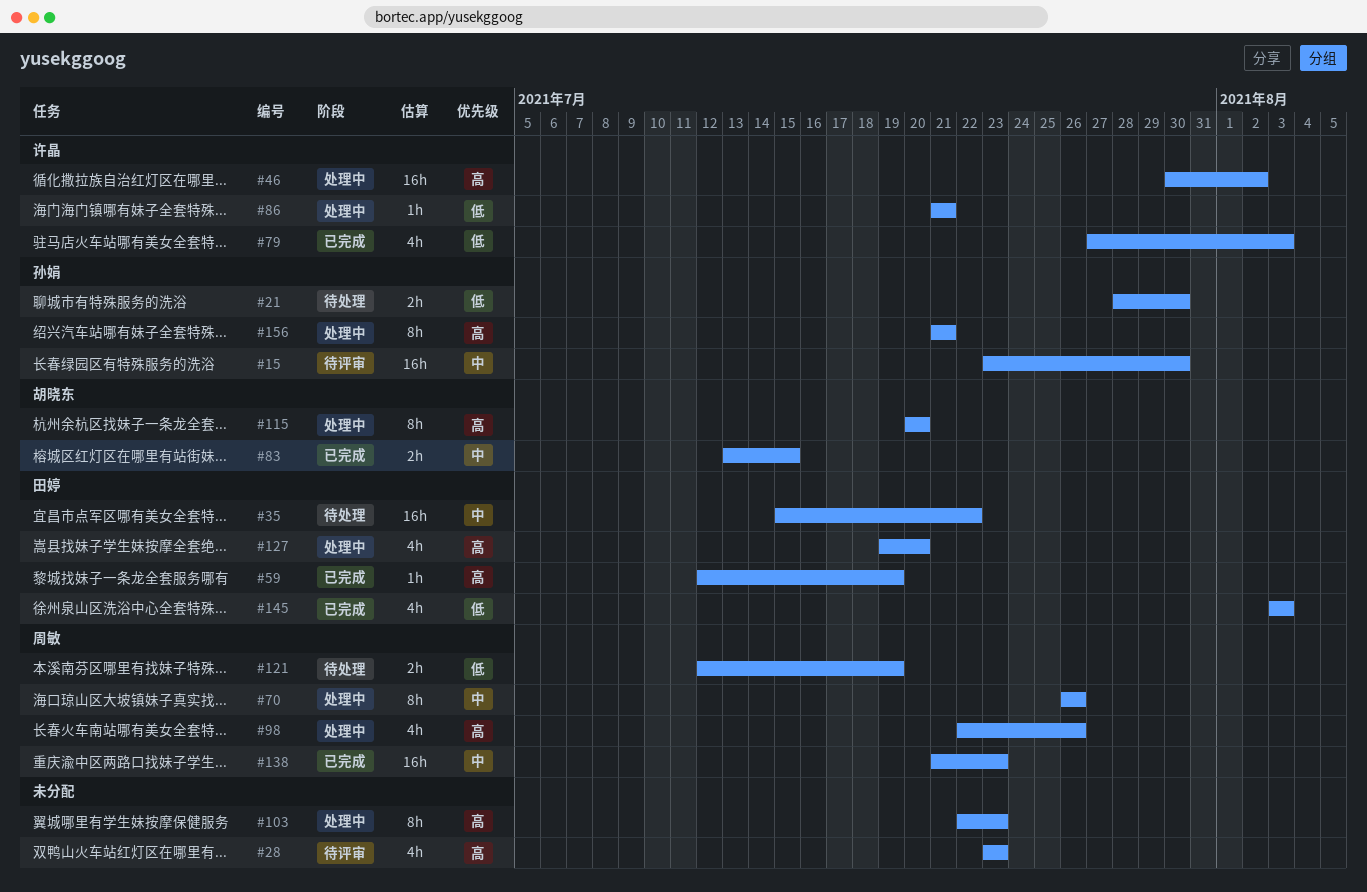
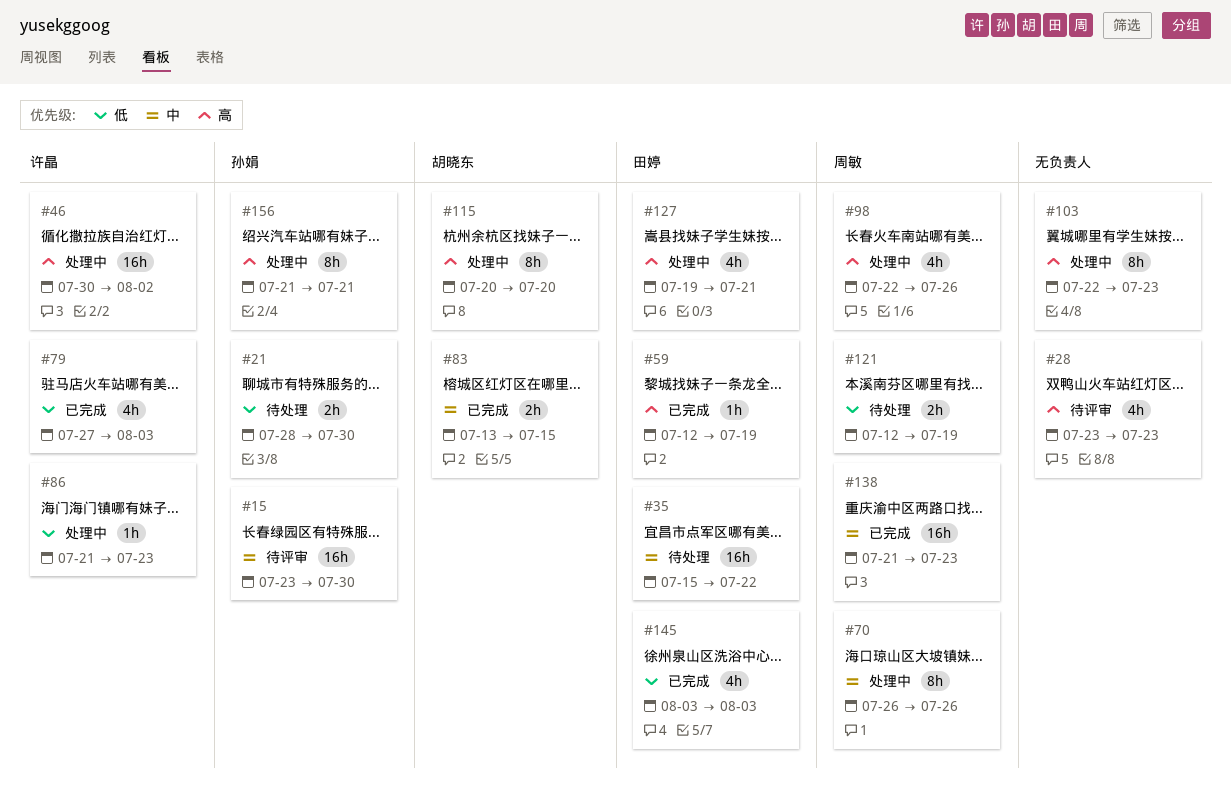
#86, due: Jul 21 -> Jul 23
#127, due: Jul 20 -> Jul 21

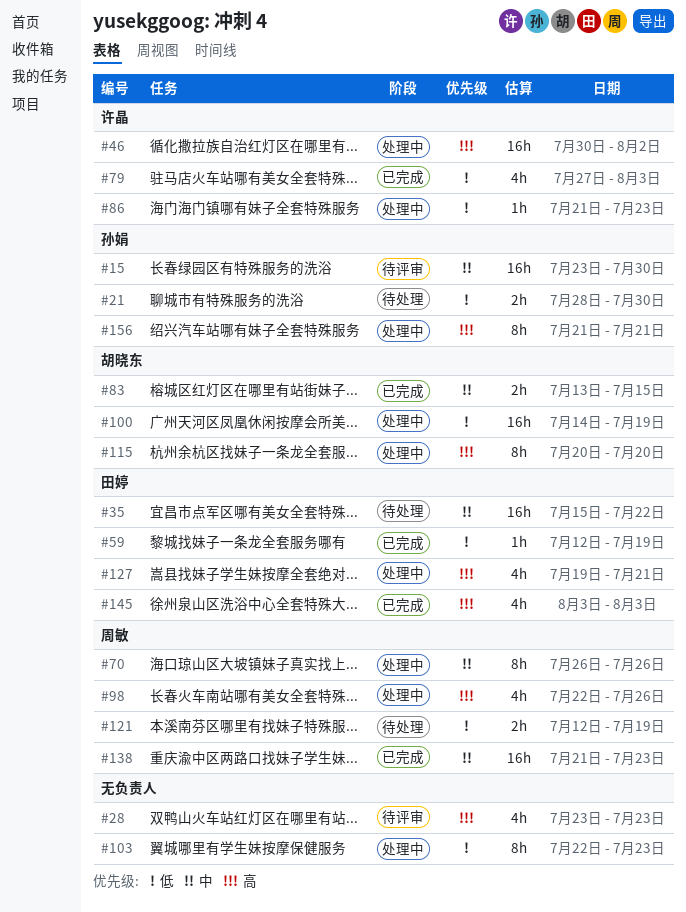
#59, priority: 高 -> 低
#100: none -> present
#103, priority: 高 -> 低
#145, priority: 低 -> 高

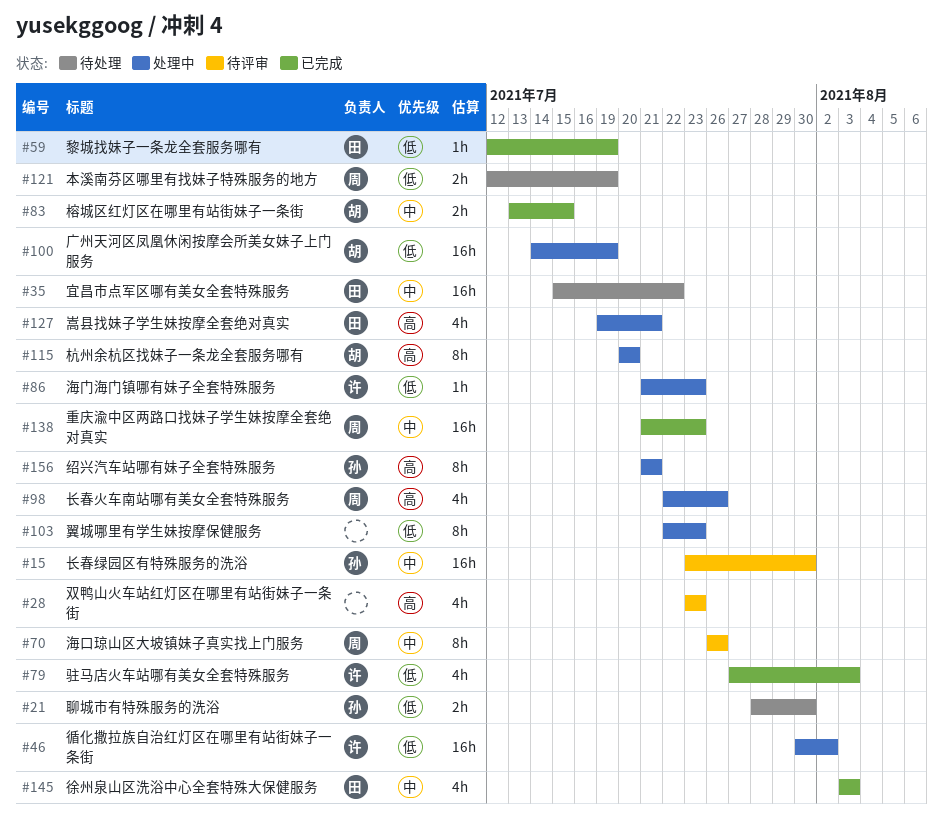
#46, priority: 高 -> 低
#70, status: 处理中 -> 待评审
#145, priority: 高 -> 中

